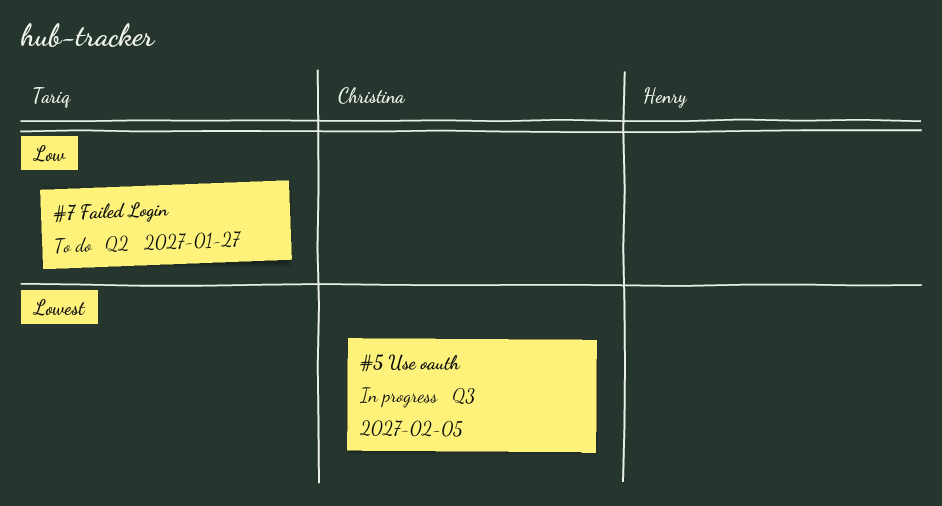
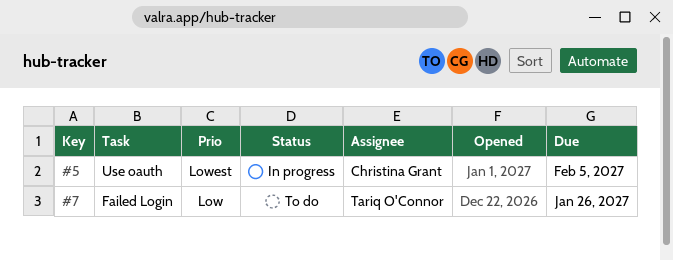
#7, due: Jan 27 -> Jan 26

